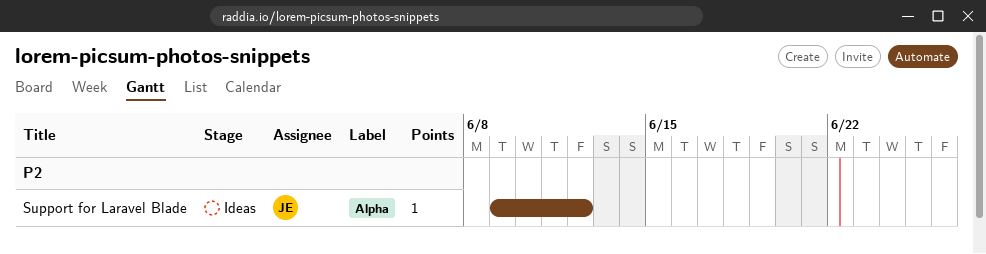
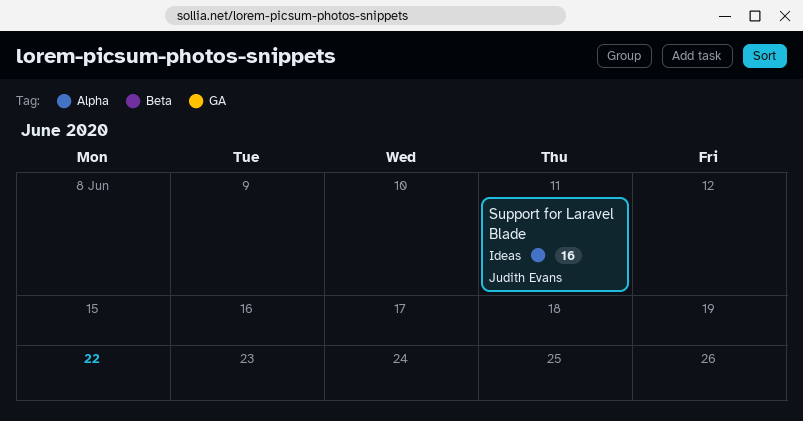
Support for Laravel Blade, estimate: 1 -> 16
Support for Laravel Blade, due: Jun 12 -> Jun 11

